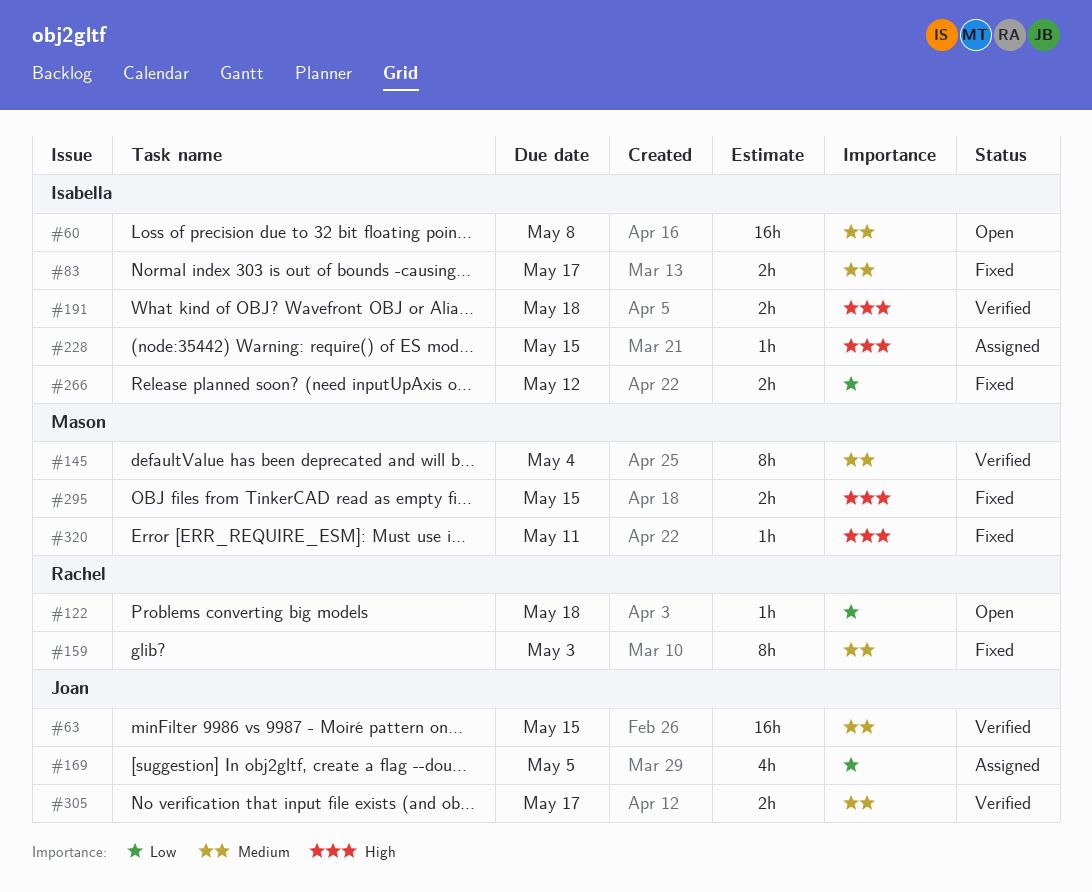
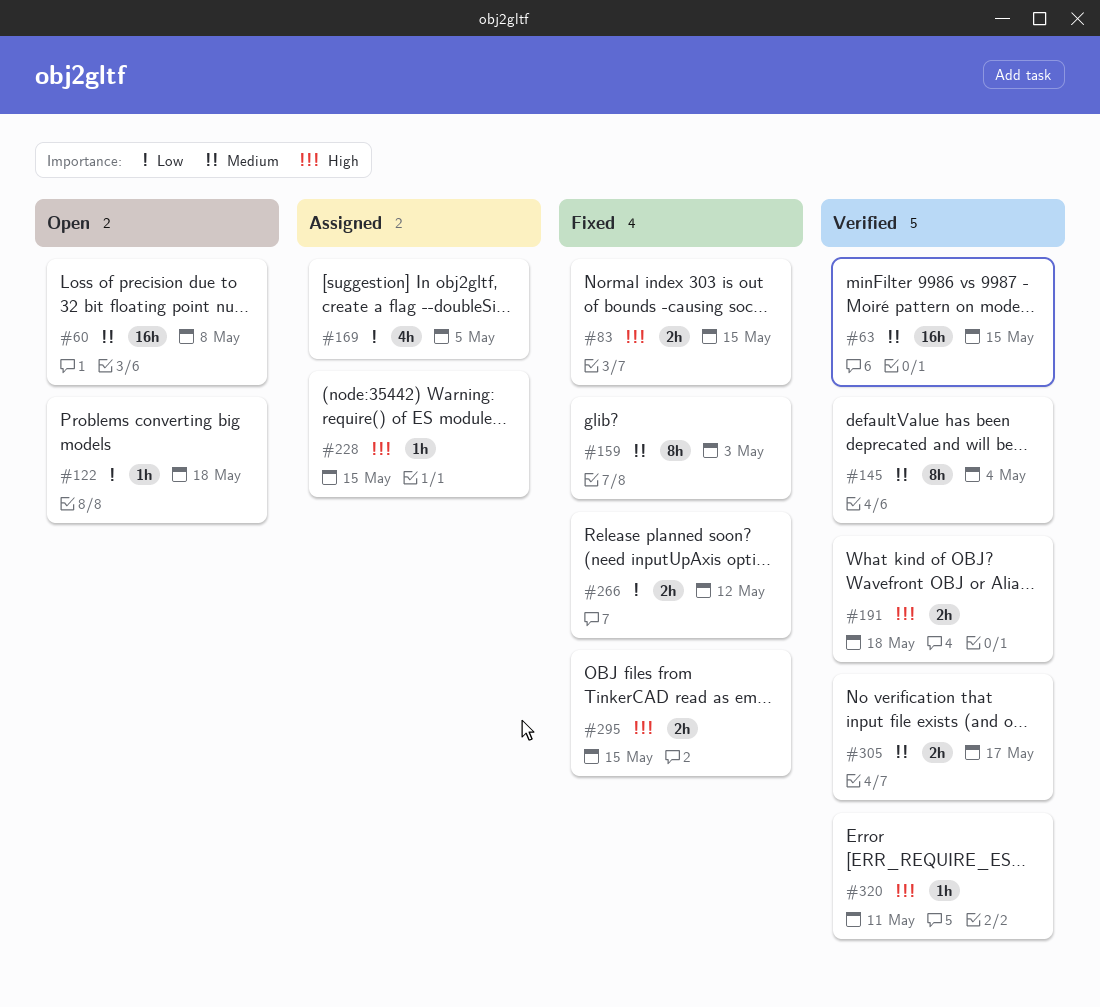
#83, priority: Medium -> High
#83, due: May 17 -> May 15
#320, status: Fixed -> Verified

